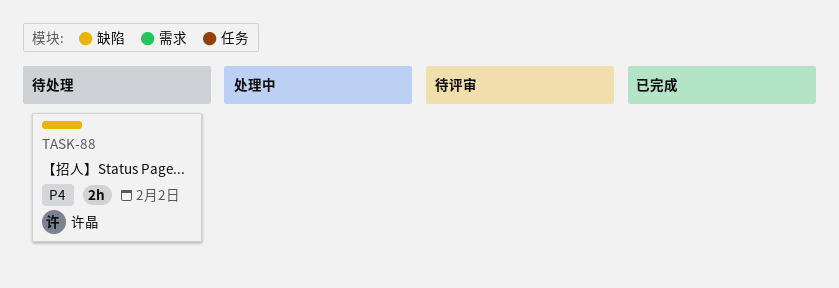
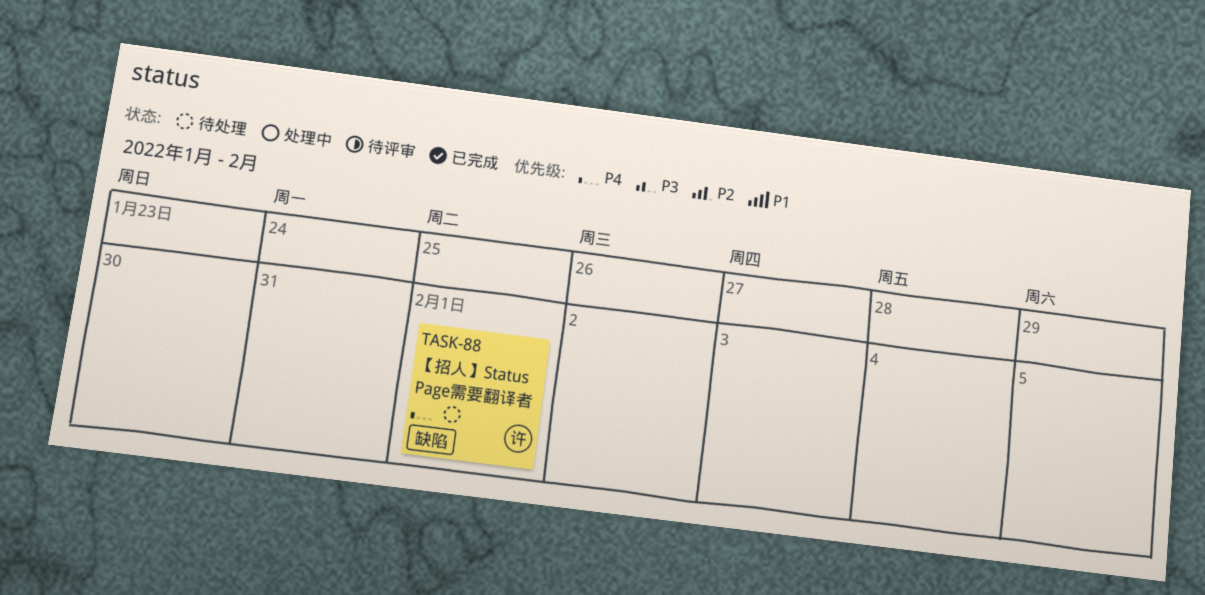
TASK-88, due: Feb 2 -> Feb 1

